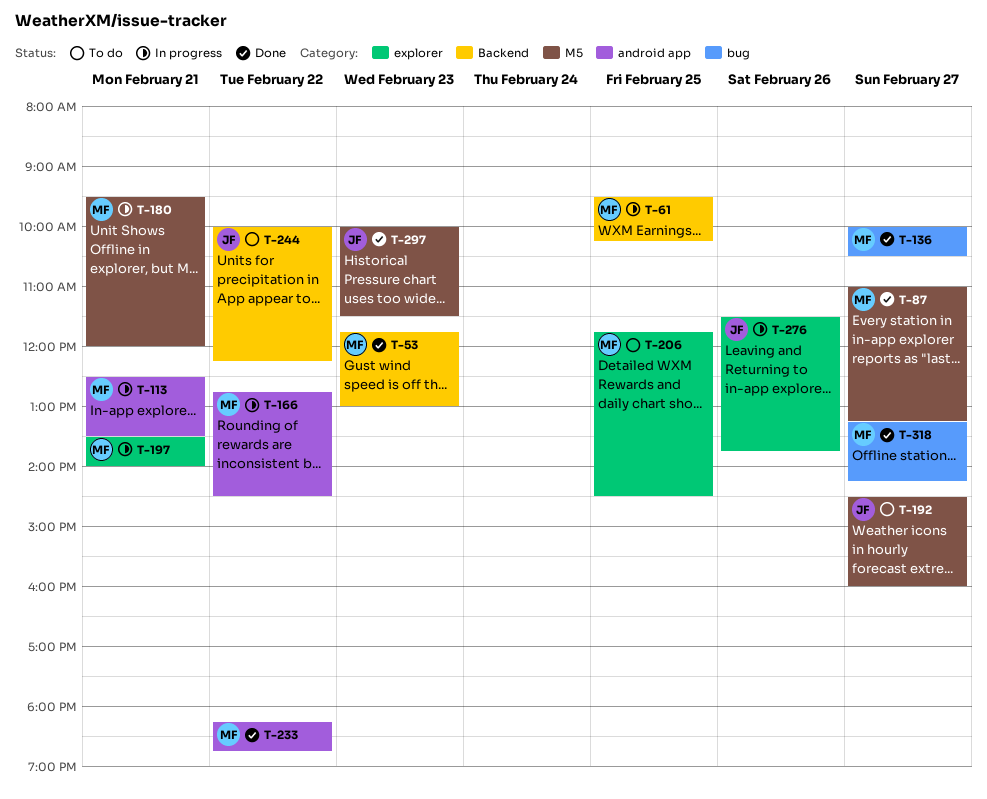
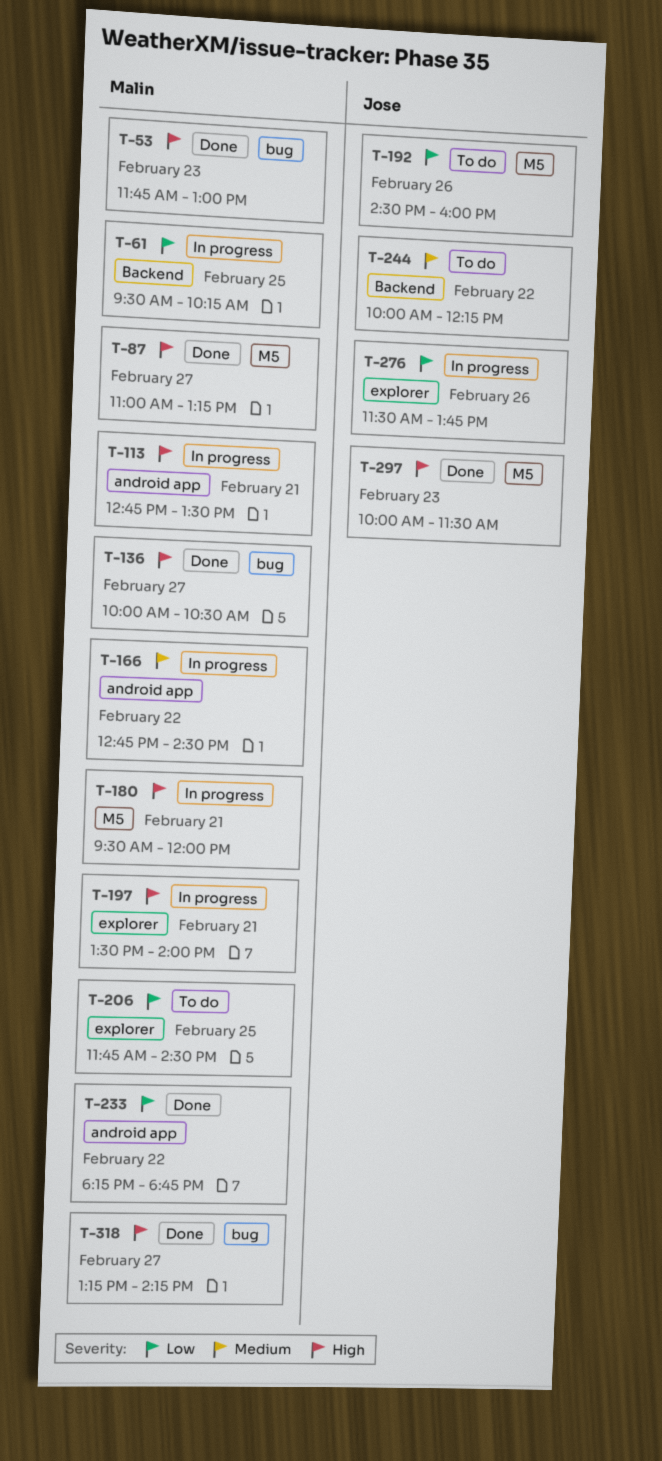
T-53, label: Backend -> bug
T-113, begins: 12:30 -> 12:45
T-192, day: Feb 27 -> Feb 26

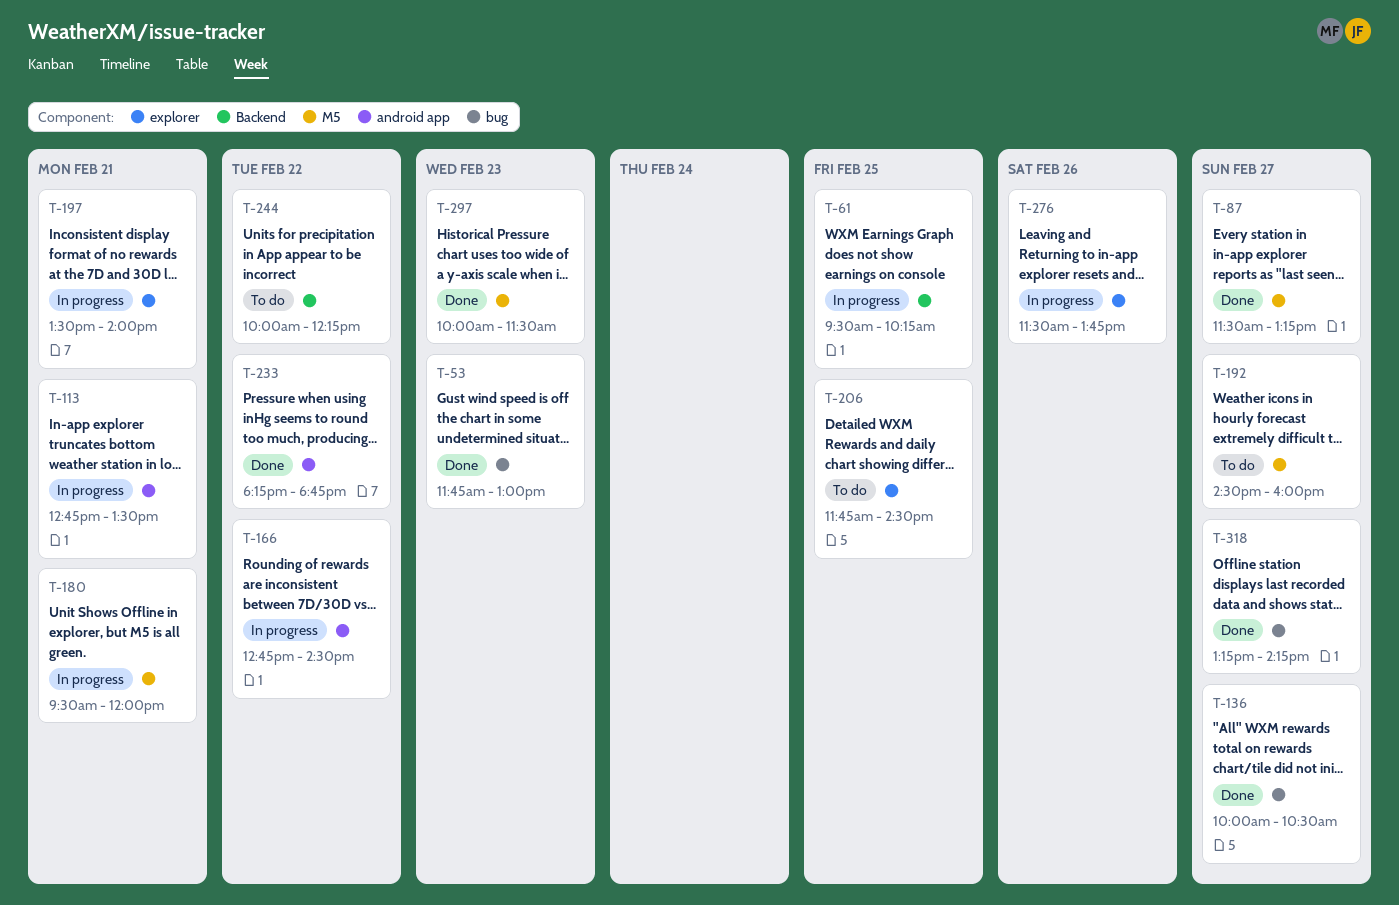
T-87, begins: 11:00 -> 11:30
T-192, day: Feb 26 -> Feb 27

